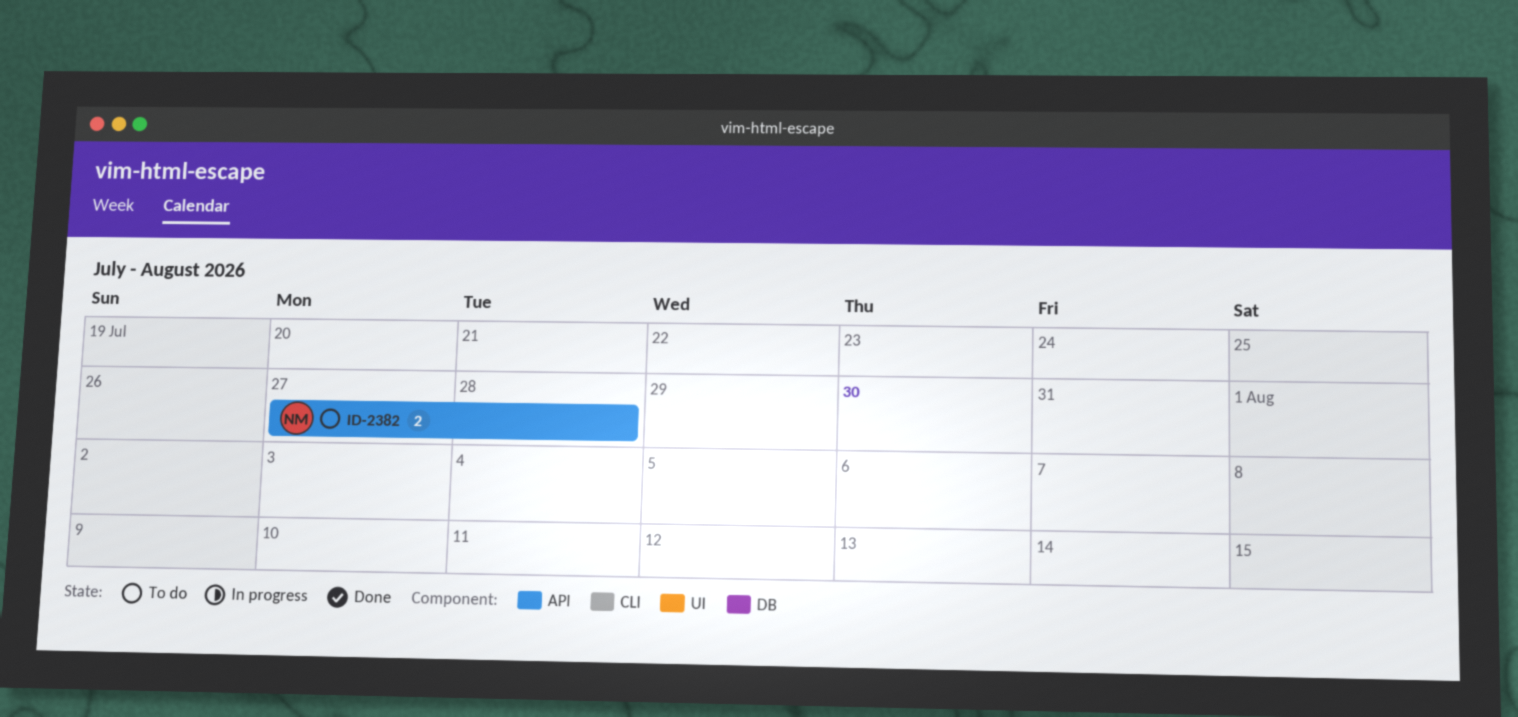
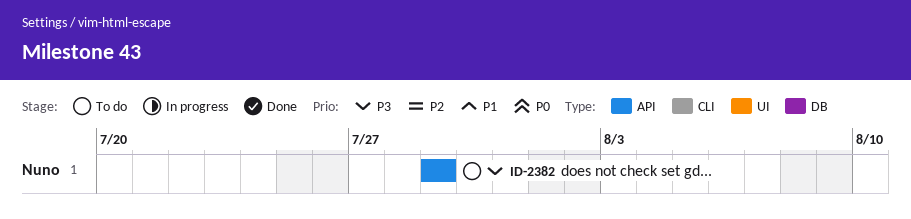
ID-2382, start: Jul 27 -> Jul 29
ID-2382, due: Jul 28 -> Jul 29

